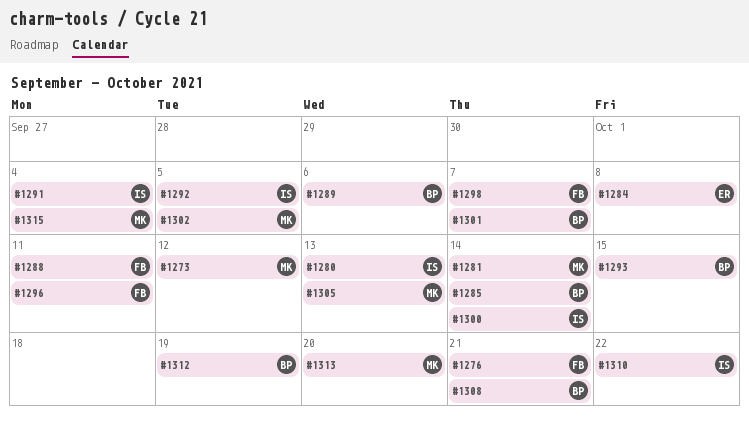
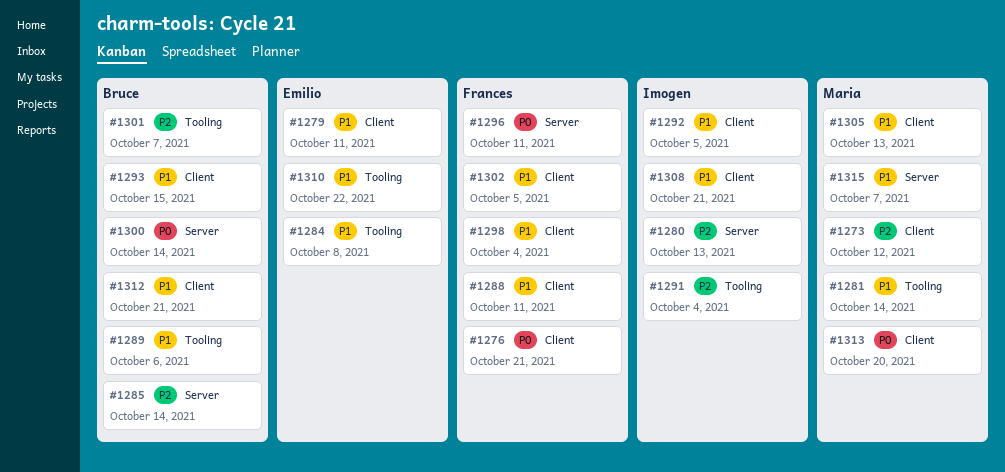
#1279: none -> present
#1298, due: Oct 7 -> Oct 4
#1300, owner: Imogen -> Bruce
#1302, owner: Maria -> Frances
#1308, owner: Bruce -> Imogen
#1310, owner: Imogen -> Emilio
#1312, due: Oct 19 -> Oct 21
#1315, due: Oct 4 -> Oct 7

